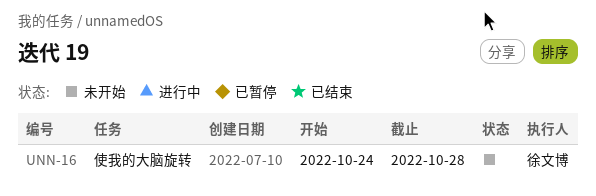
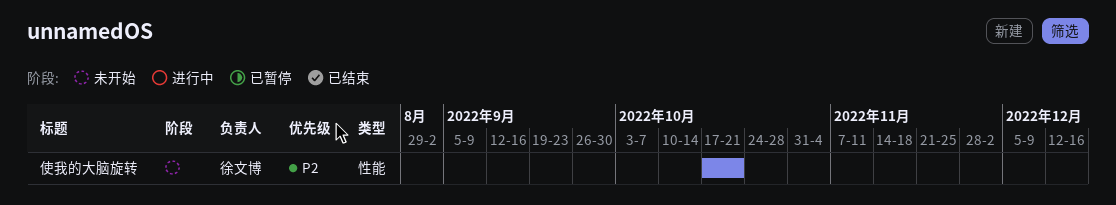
使我的大脑旋转, start: Oct 24 -> Oct 17
使我的大脑旋转, due: Oct 28 -> Oct 21

